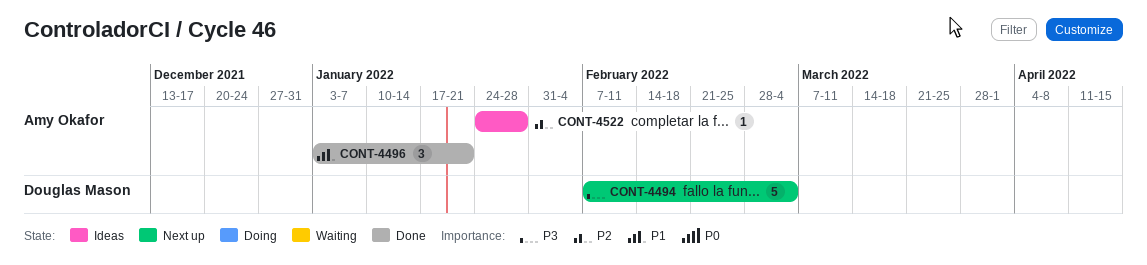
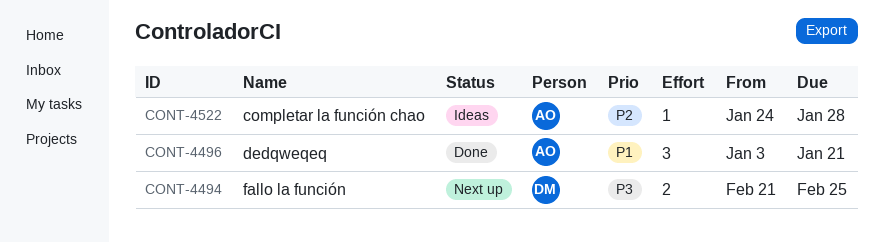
CONT-4494, estimate: 5 -> 2
CONT-4494, start: Feb 7 -> Feb 21
CONT-4494, due: Mar 4 -> Feb 25

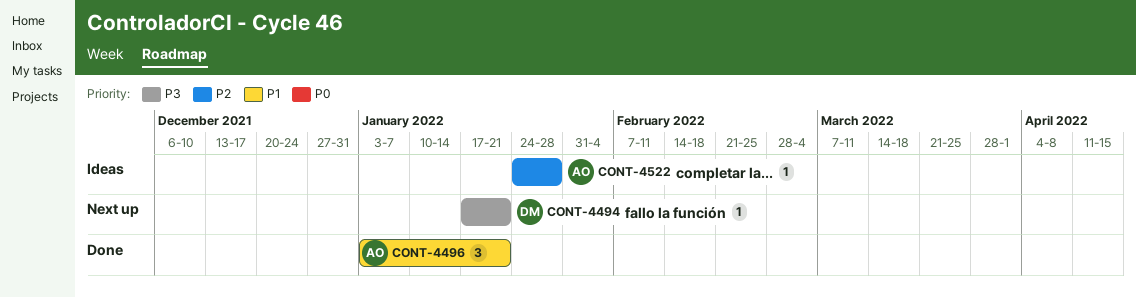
CONT-4494, estimate: 2 -> 1
CONT-4494, start: Feb 21 -> Jan 17
CONT-4494, due: Feb 25 -> Jan 21

